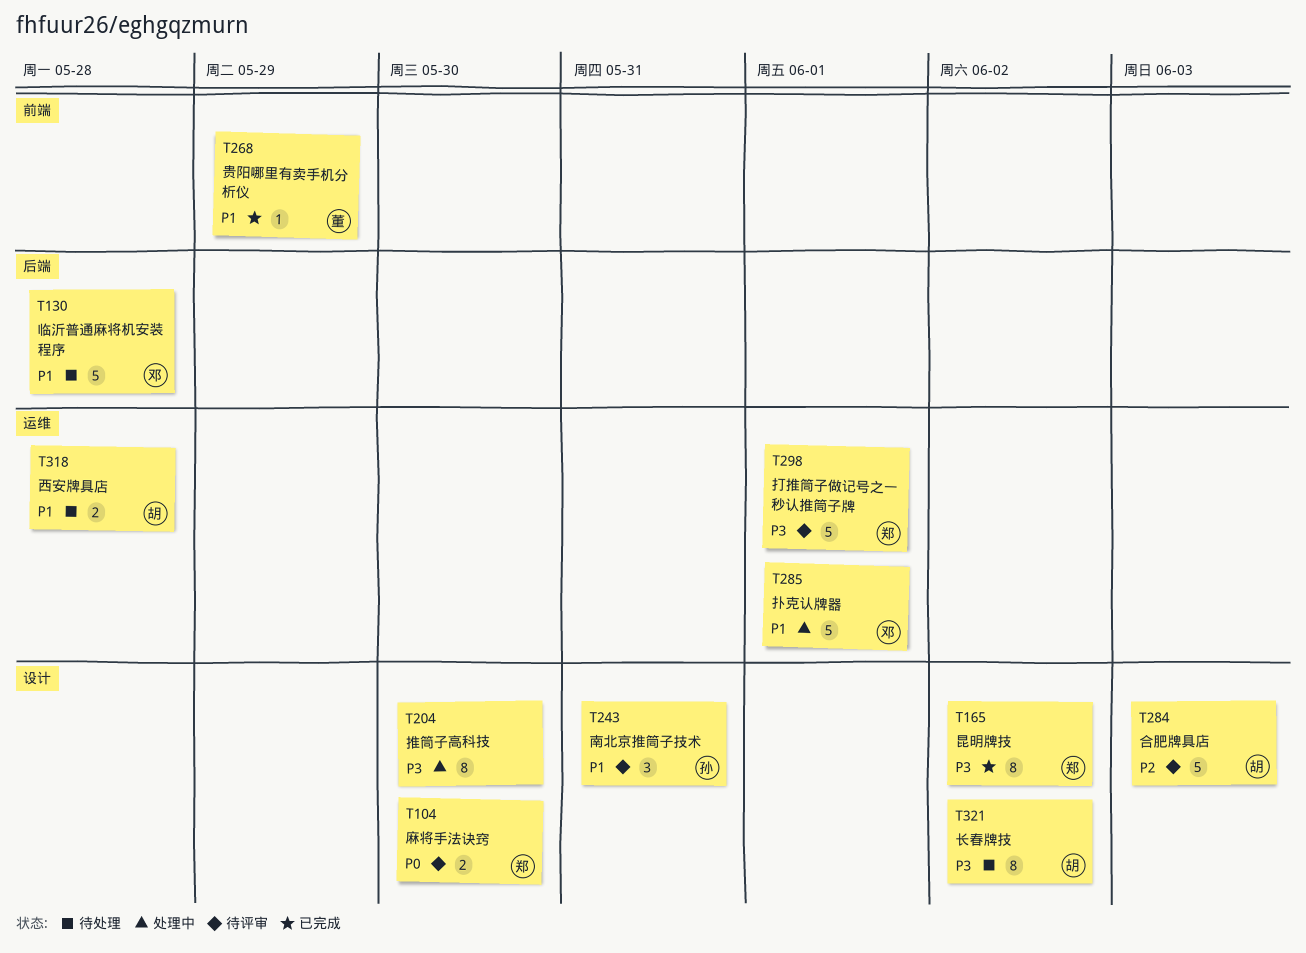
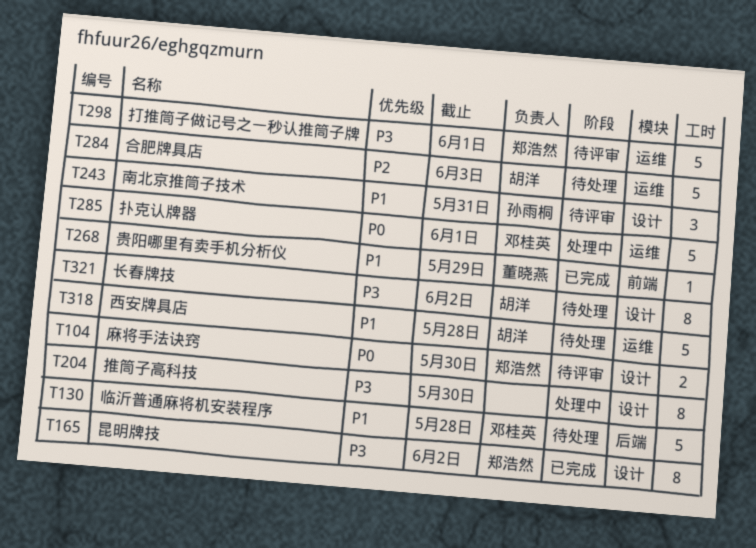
T284, status: 待评审 -> 待处理
T284, label: 设计 -> 运维
T285, priority: P1 -> P0
T318, estimate: 2 -> 5

